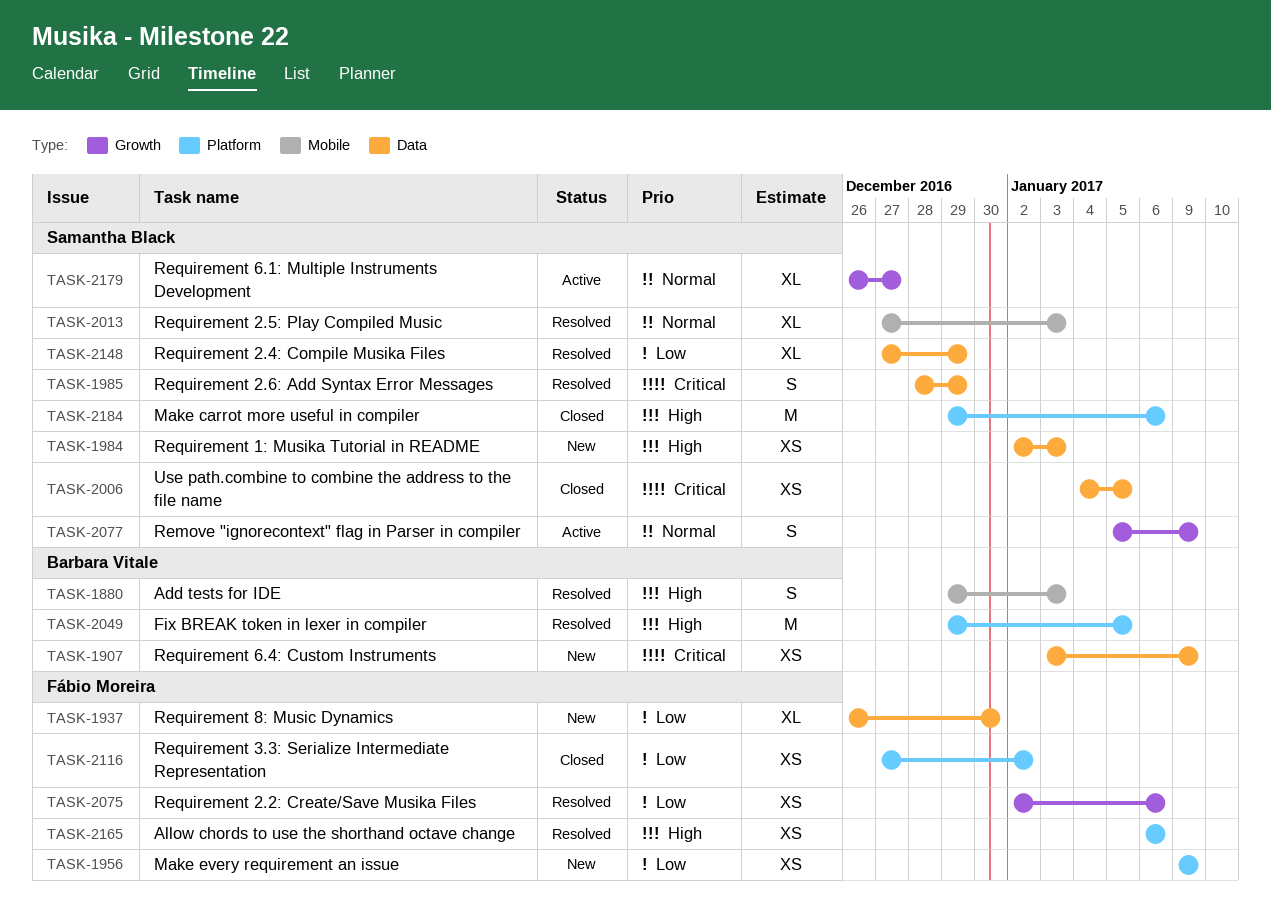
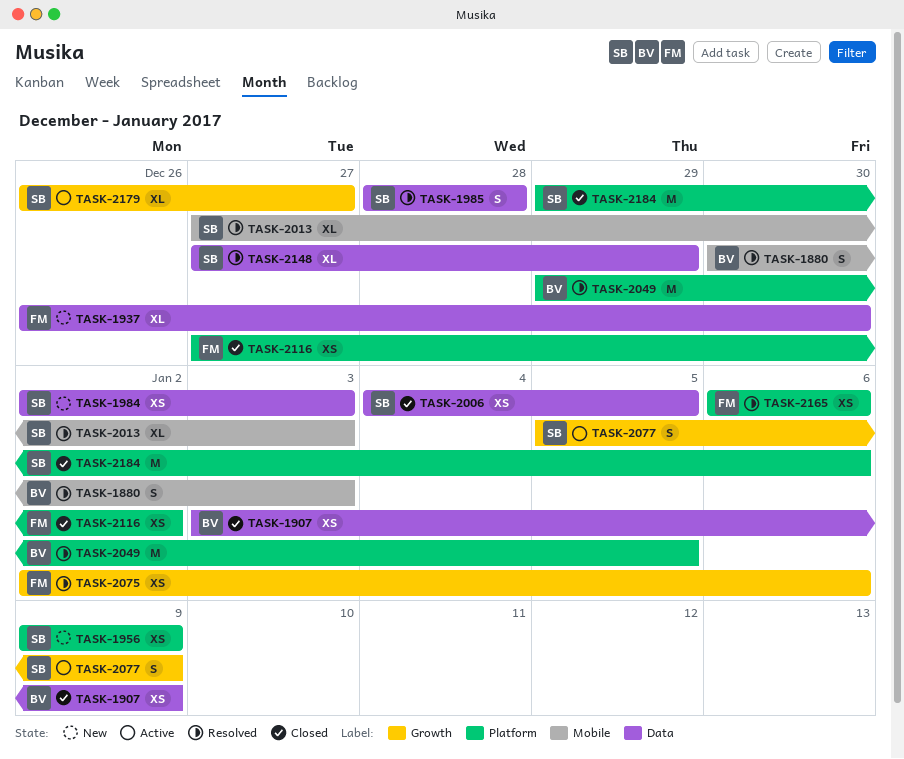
TASK-1880, start: Dec 29 -> Dec 30
TASK-1907, status: New -> Closed
TASK-1956, owner: Fábio Moreira -> Samantha Black
TASK-1985, due: Dec 29 -> Dec 28

